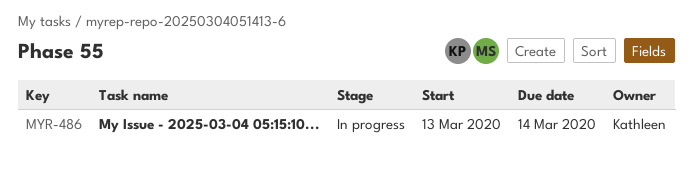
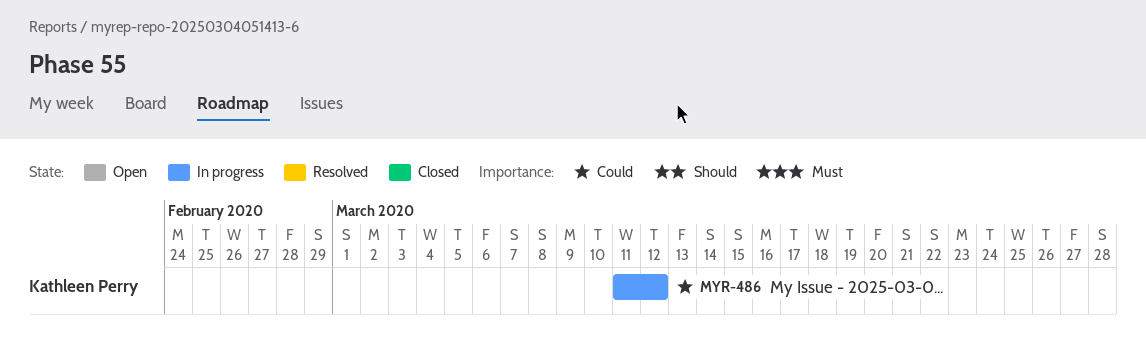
MYR-486, start: Mar 13 -> Mar 11
MYR-486, due: Mar 14 -> Mar 12

